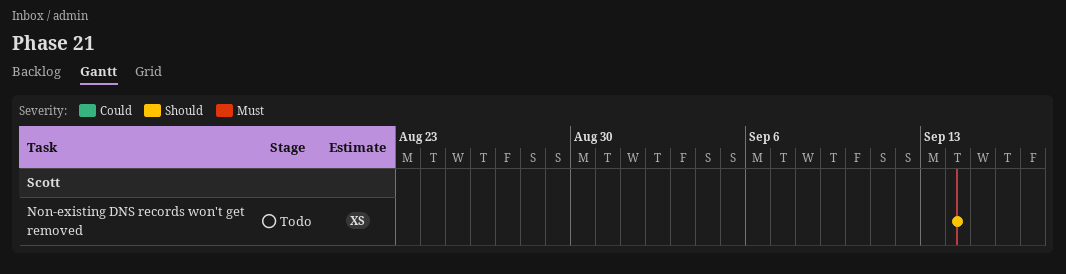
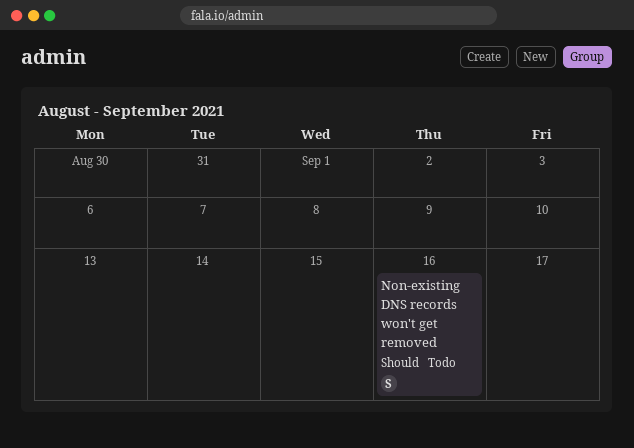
Non-existing DNS records won't get removed, estimate: XS -> S
Non-existing DNS records won't get removed, due: Sep 14 -> Sep 16

